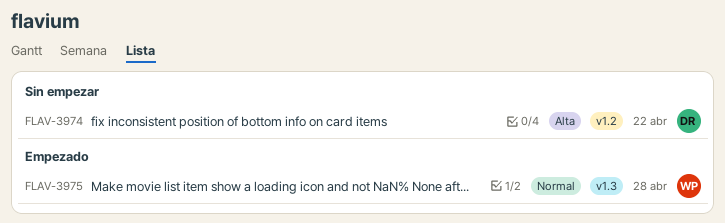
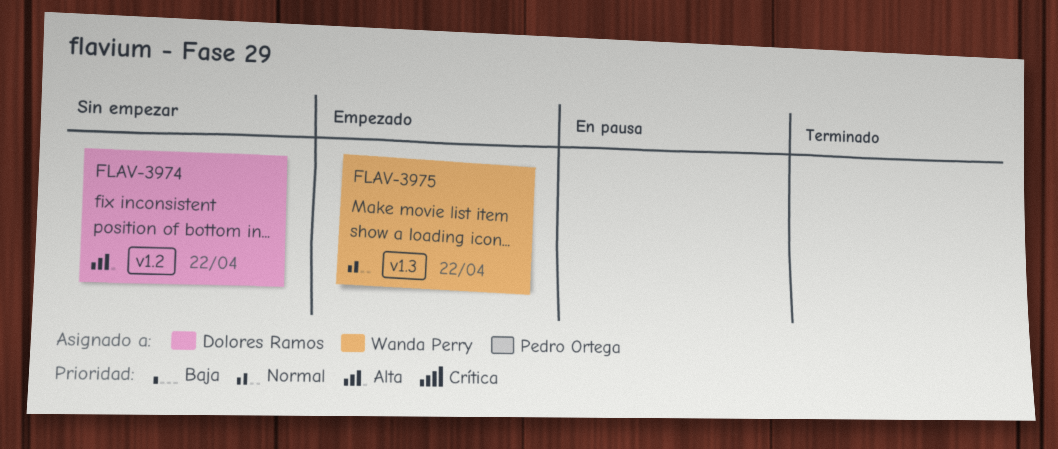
FLAV-3975, due: Apr 28 -> Apr 22

